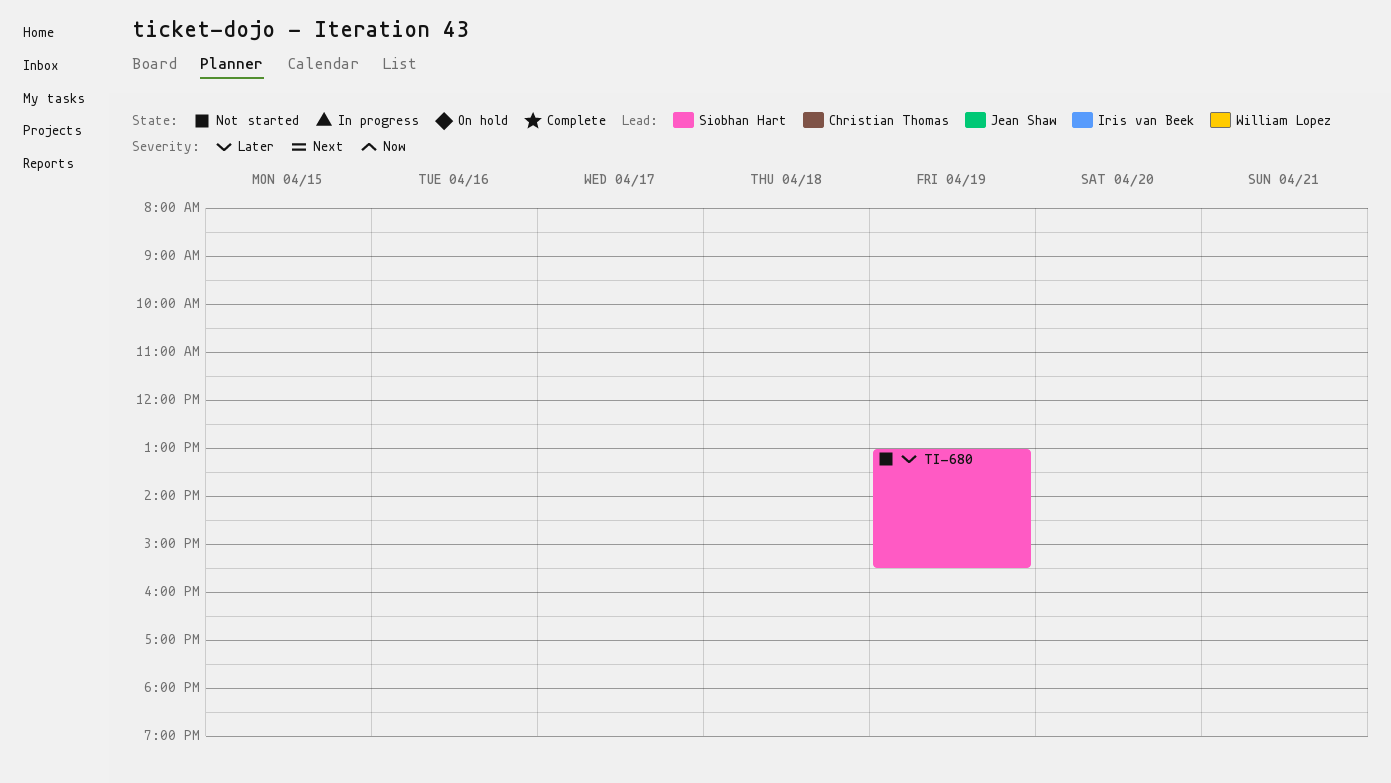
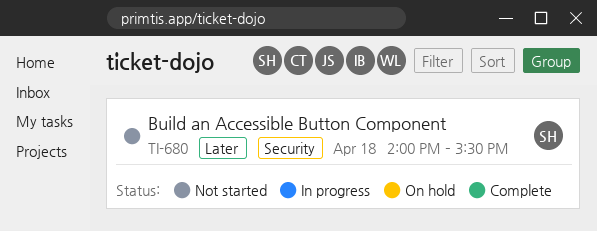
TI-680, day: Apr 19 -> Apr 18
TI-680, begins: 13:00 -> 14:00

